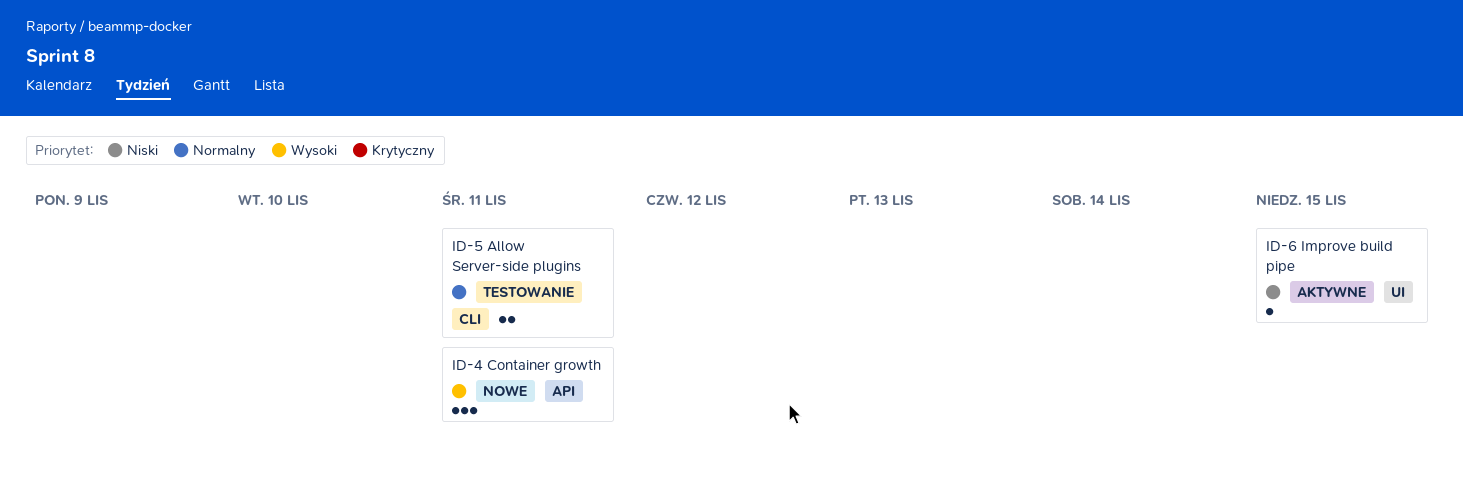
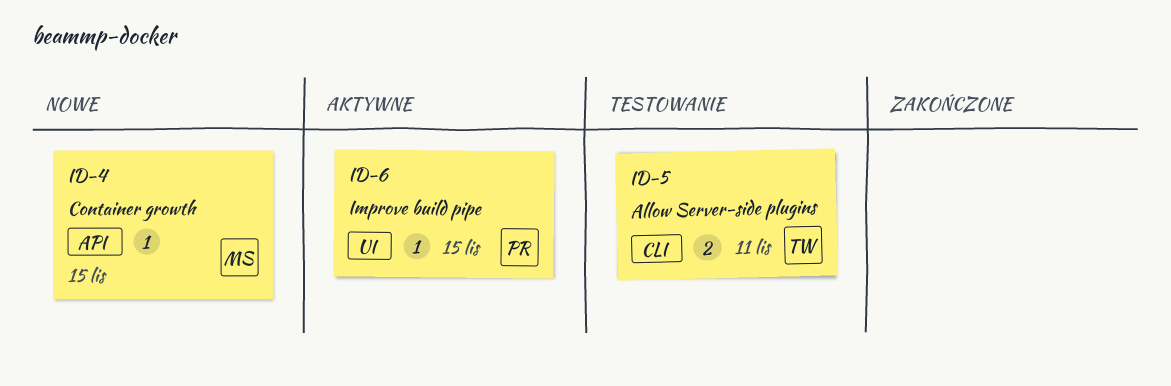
ID-4, estimate: 3 -> 1
ID-4, due: Nov 11 -> Nov 15

